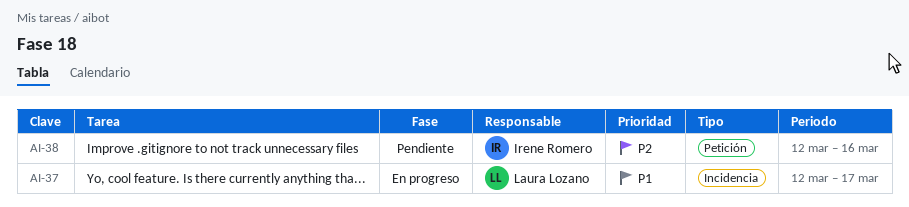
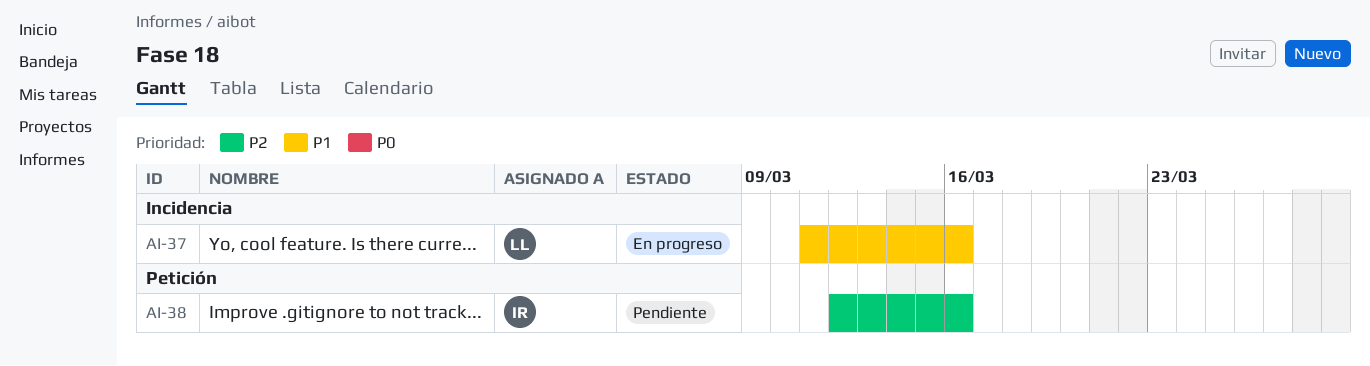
AI-37, start: Mar 12 -> Mar 11
AI-37, due: Mar 17 -> Mar 16

